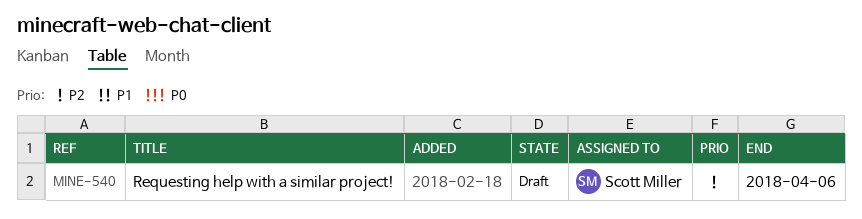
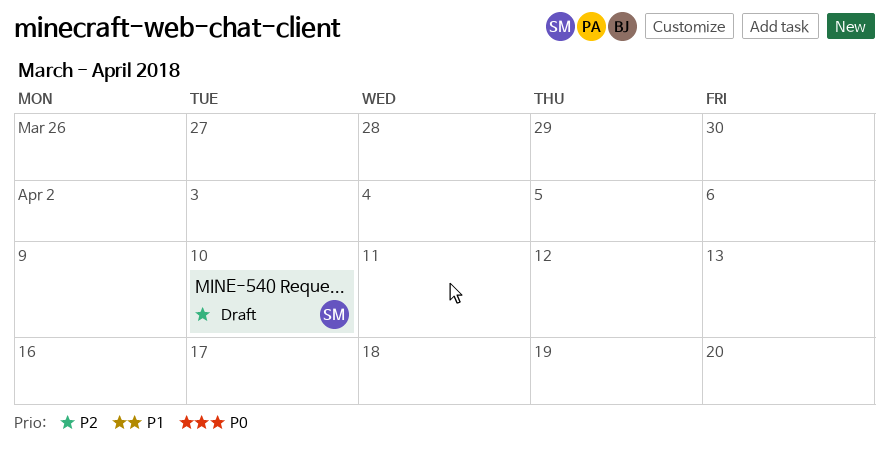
MINE-540, due: Apr 6 -> Apr 10

